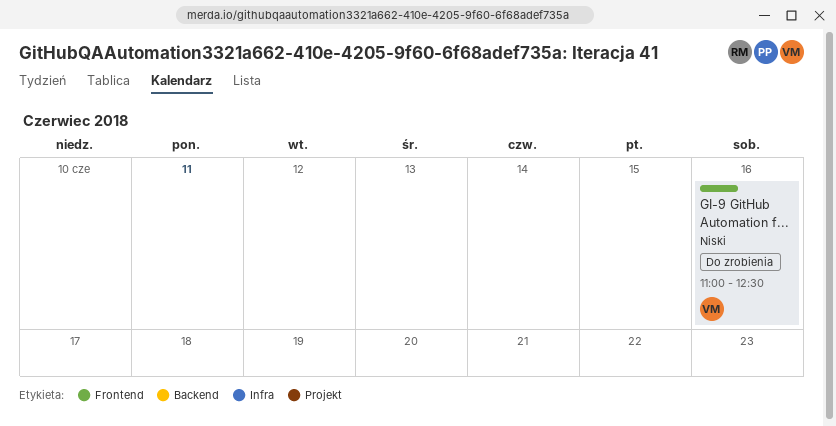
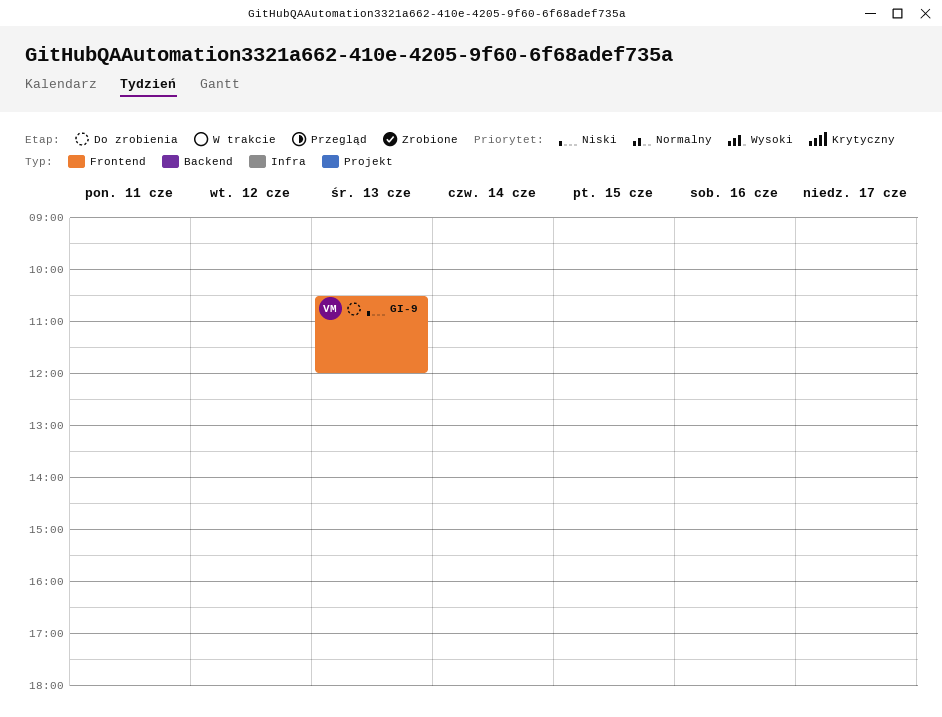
GI-9, day: Jun 16 -> Jun 13
GI-9, begins: 11:00 -> 10:30
GI-9, ends: 12:30 -> 12:00

